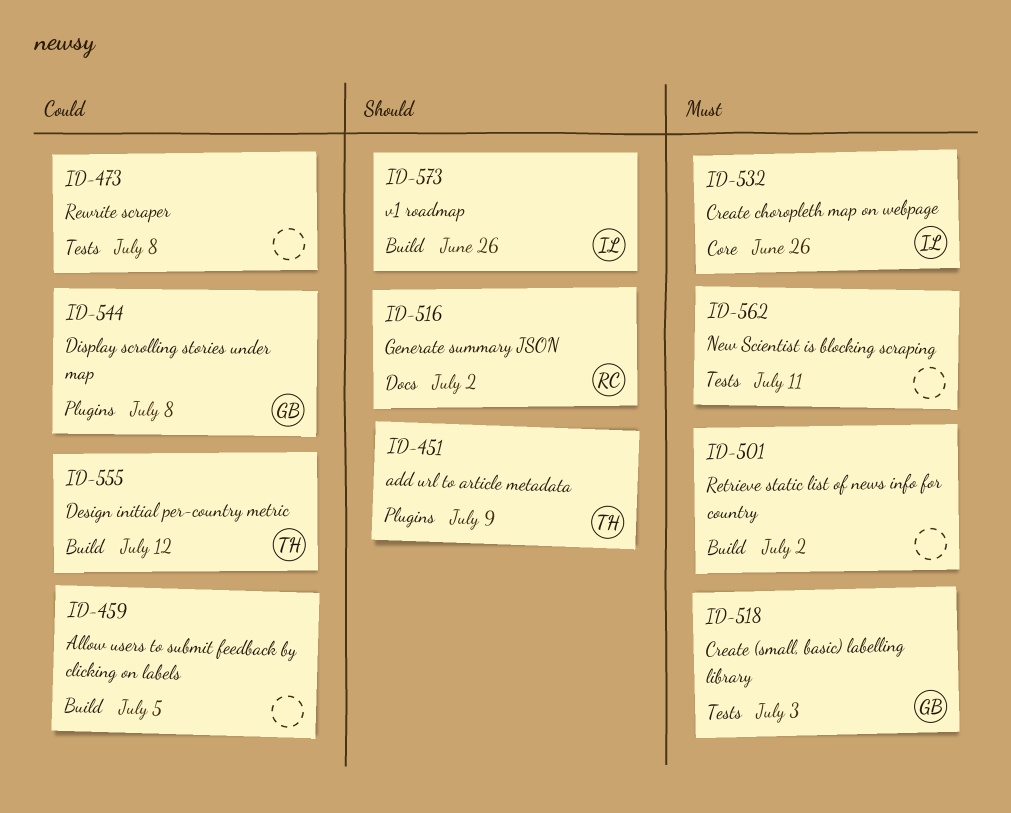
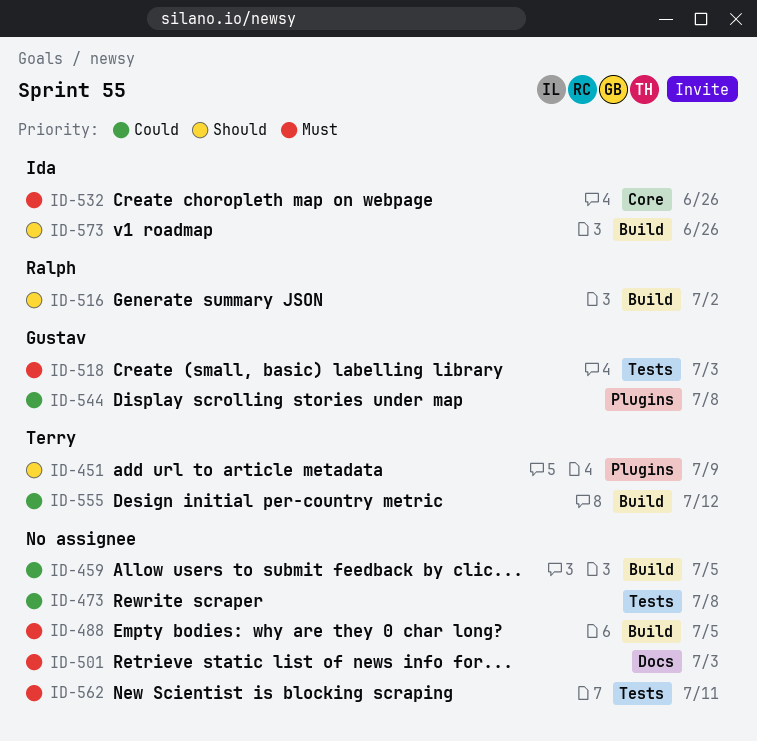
ID-488: none -> present
ID-501, label: Build -> Docs
ID-501, due: Jul 2 -> Jul 3
ID-516, label: Docs -> Build

